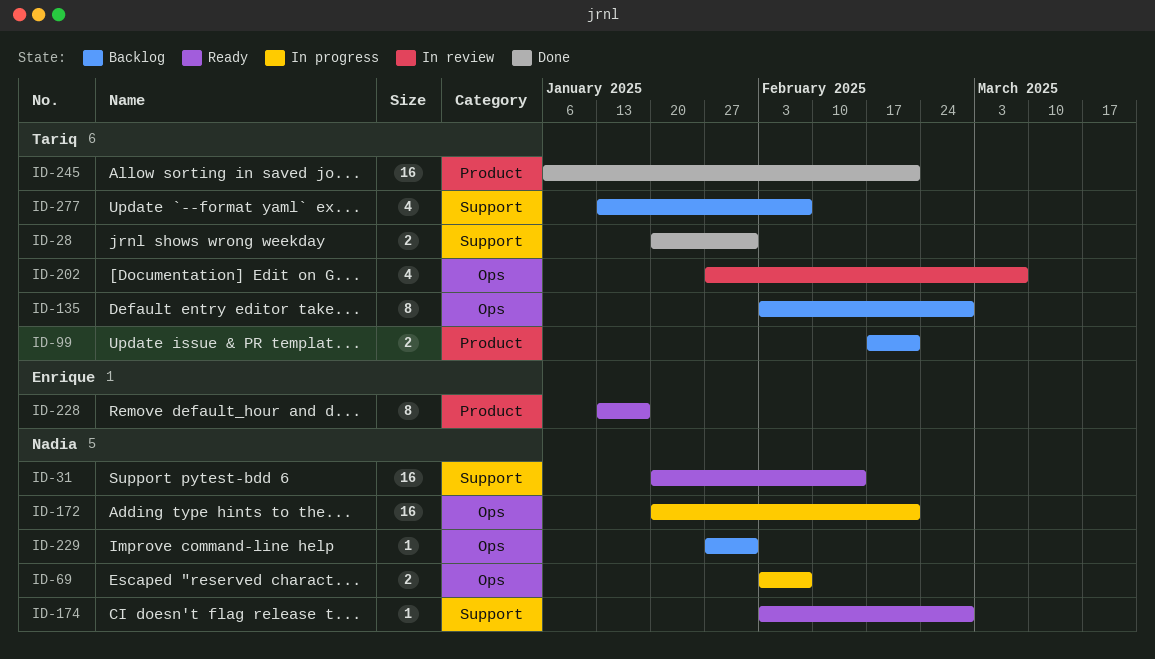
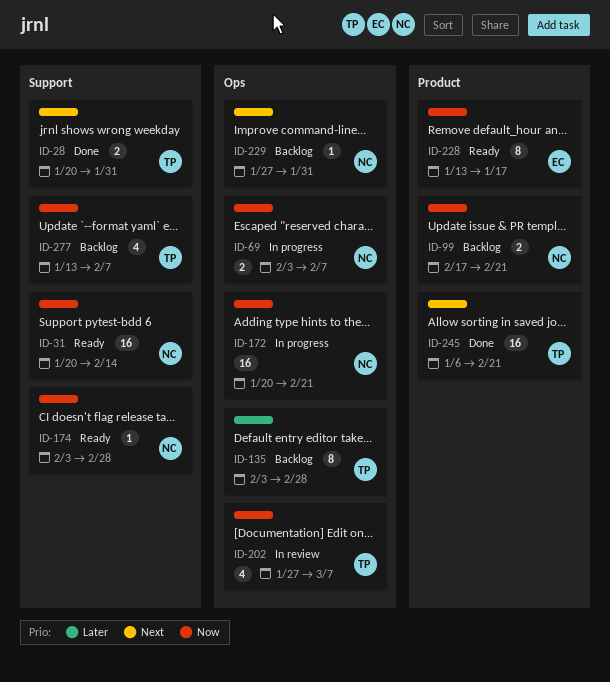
ID-99, owner: Tariq -> Nadia

